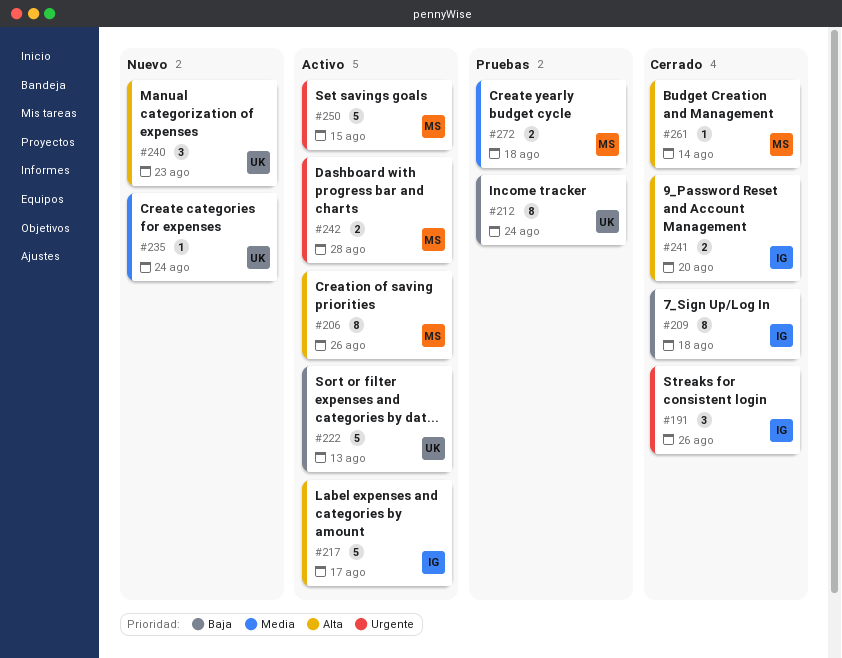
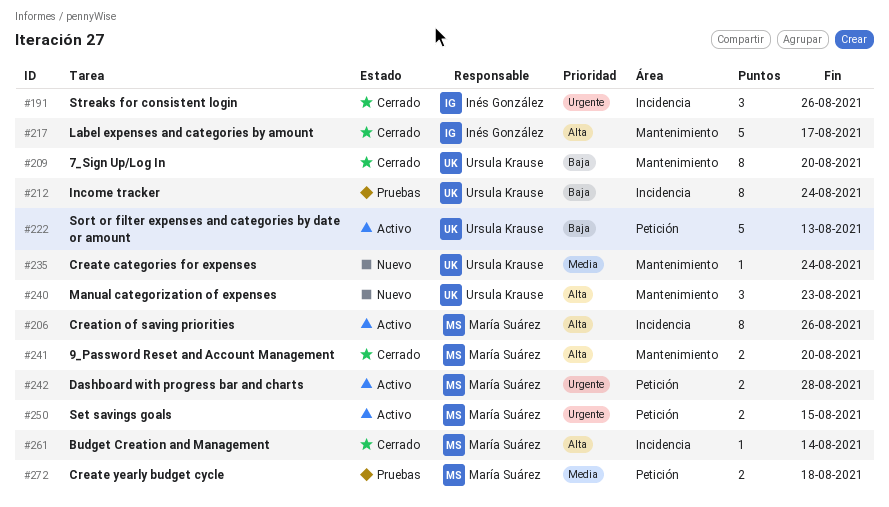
#209, owner: Inés González -> Ursula Krause
#209, due: Aug 18 -> Aug 20
#217, status: Activo -> Cerrado
#241, owner: Inés González -> María Suárez
#250, estimate: 5 -> 2

